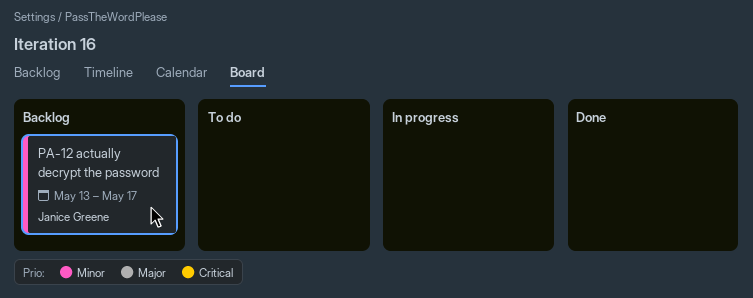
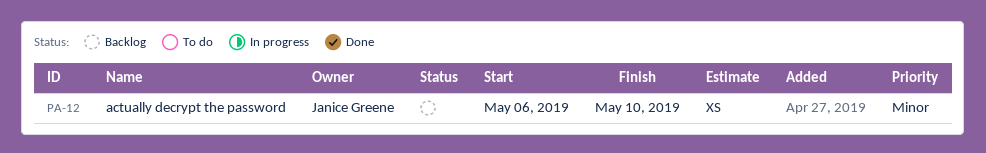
PA-12, start: May 13 -> May 6
PA-12, due: May 17 -> May 10

